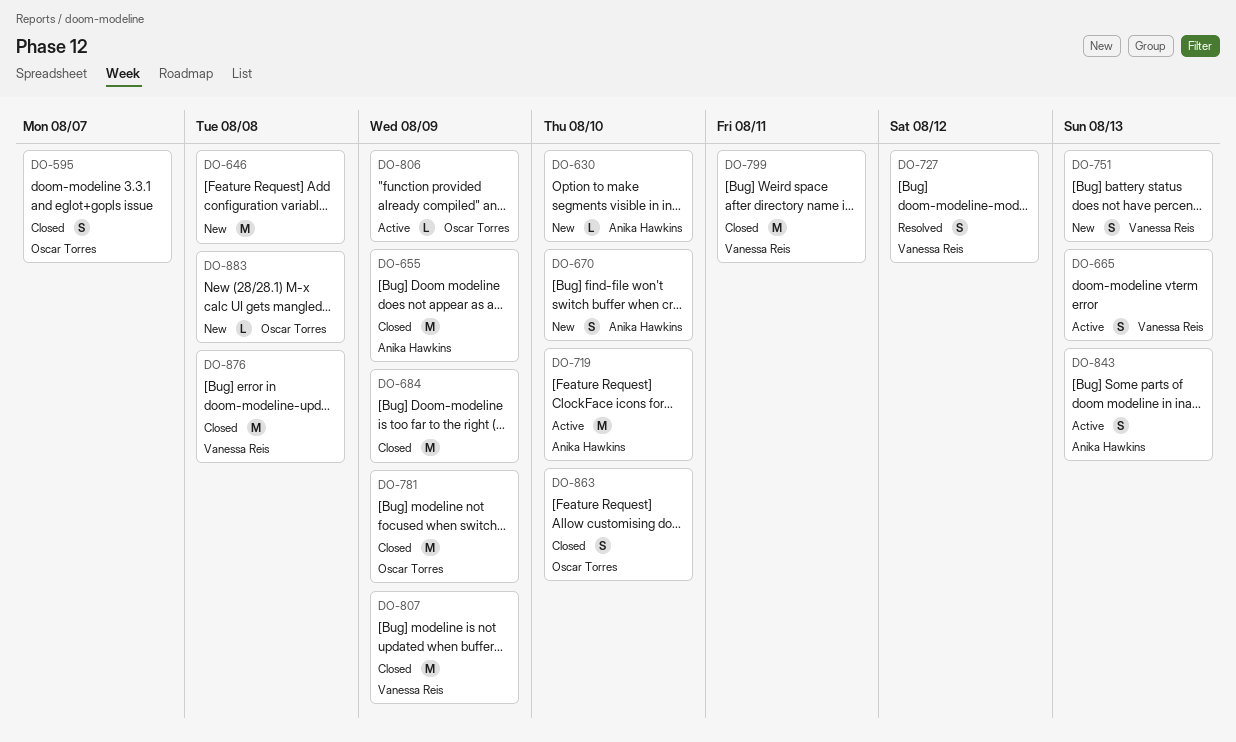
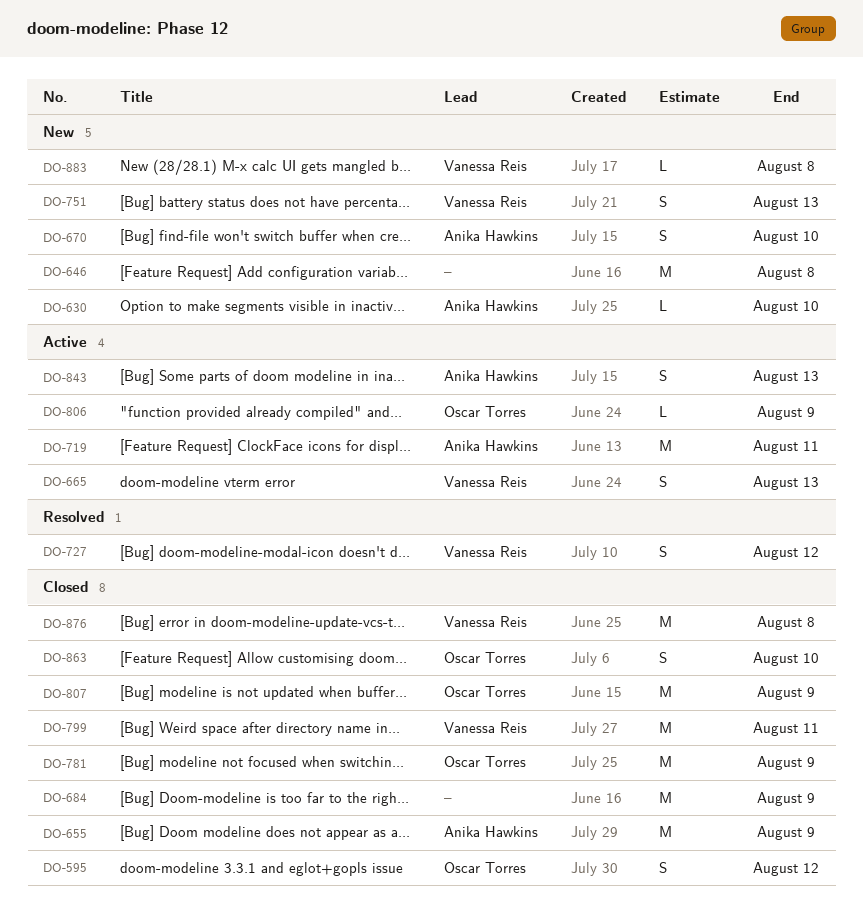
DO-595, due: Aug 7 -> Aug 12
DO-719, due: Aug 10 -> Aug 11
DO-807, owner: Vanessa Reis -> Oscar Torres
DO-883, owner: Oscar Torres -> Vanessa Reis

